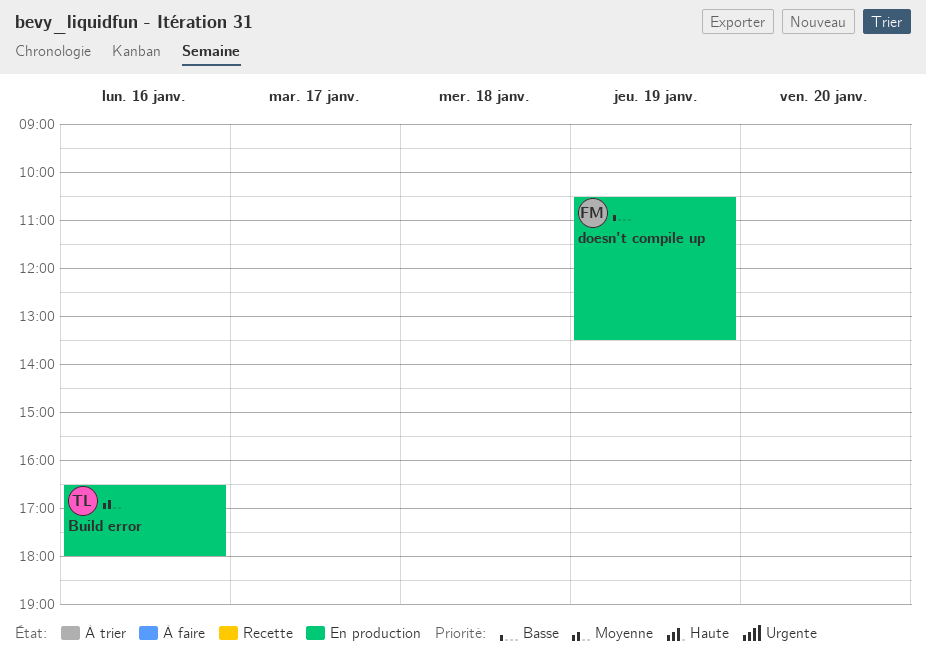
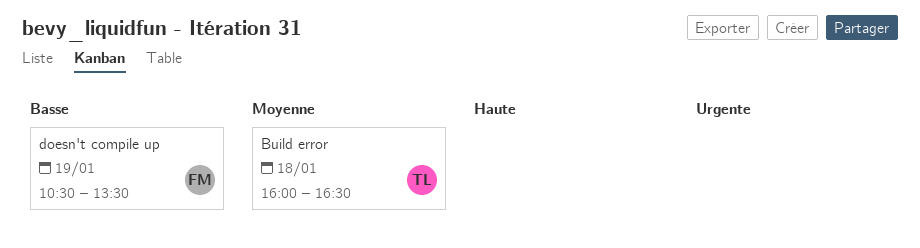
Build error, day: Jan 16 -> Jan 18
Build error, begins: 16:30 -> 16:00
Build error, ends: 18:00 -> 16:30

